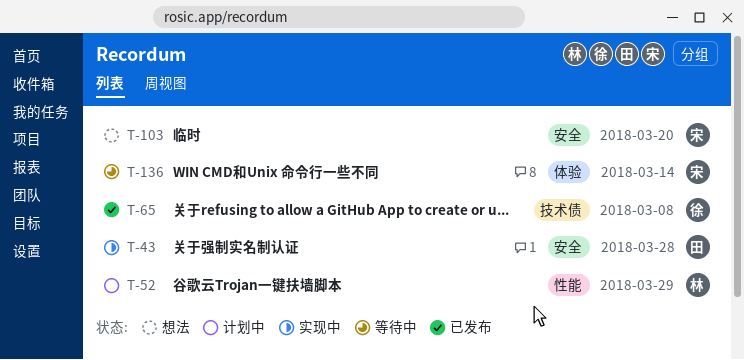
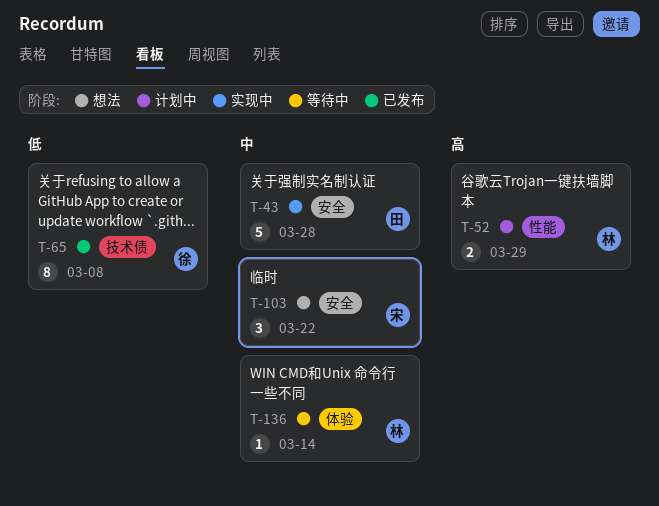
T-103, due: Mar 20 -> Mar 22
T-136, owner: 宋 -> 林

